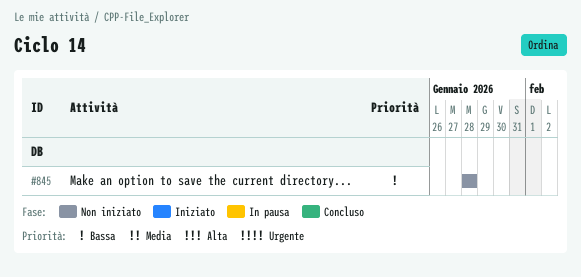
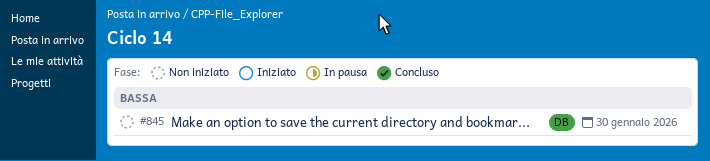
#845, due: Jan 28 -> Jan 30

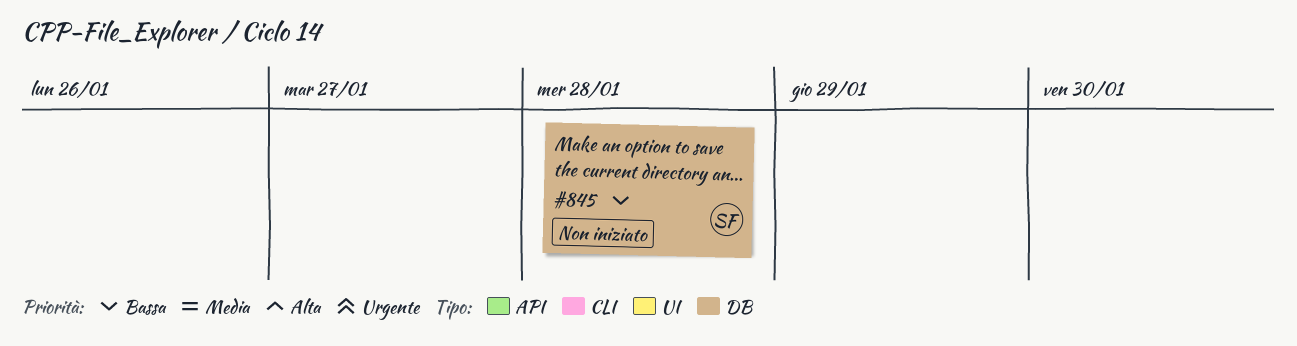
#845, due: Jan 30 -> Jan 28

